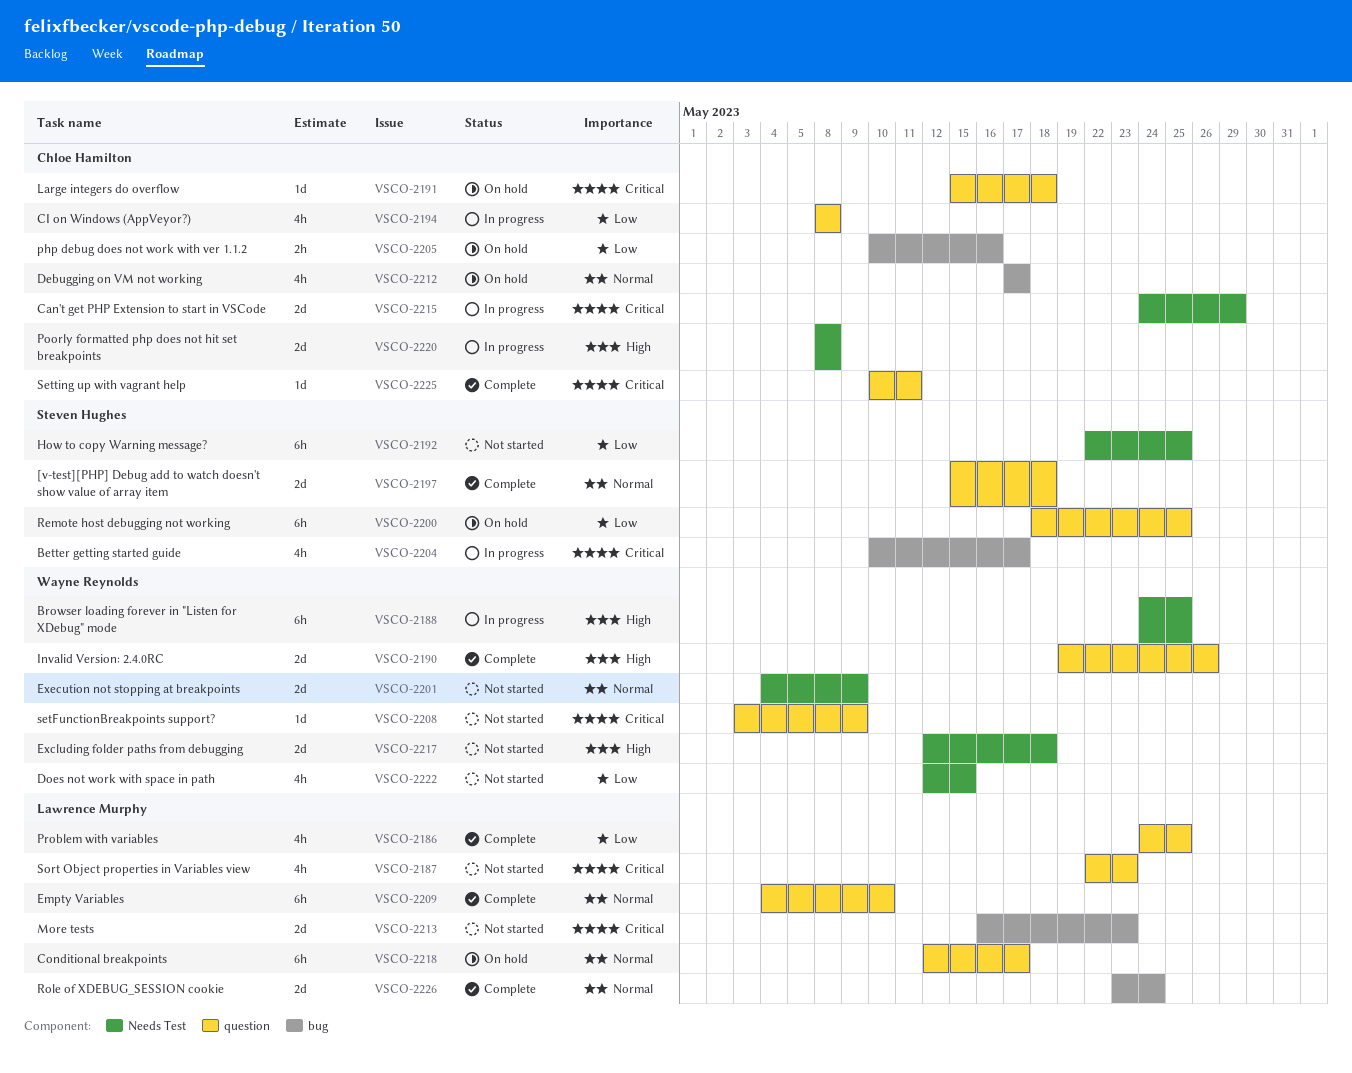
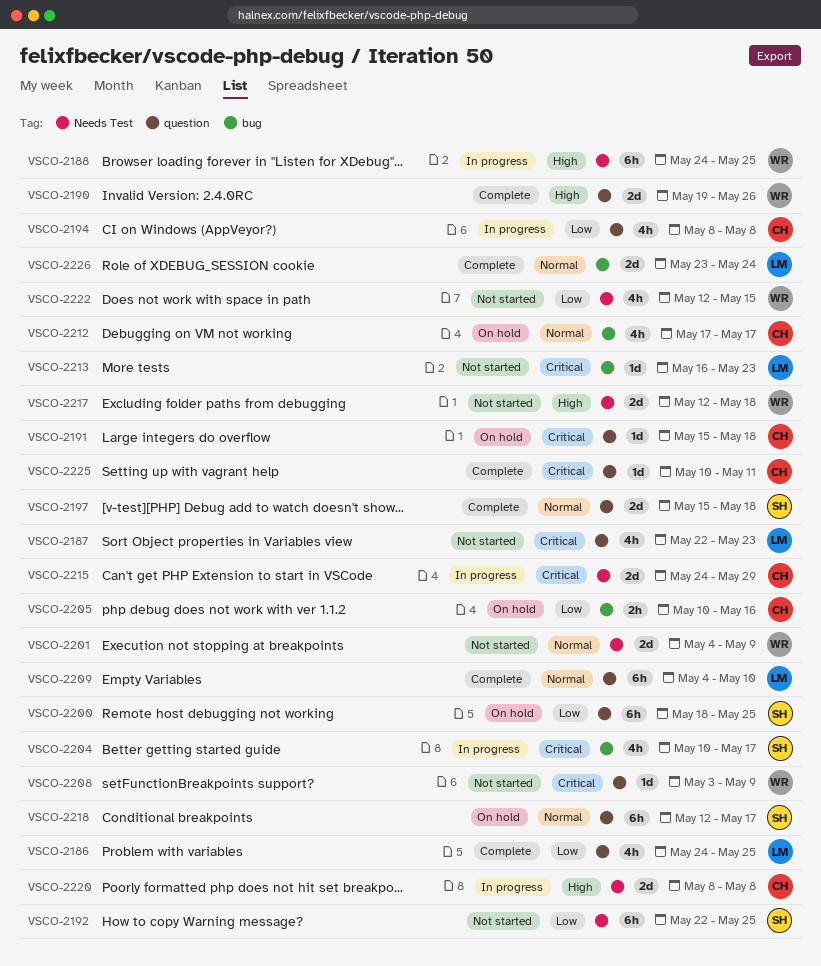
VSCO-2213, estimate: 2d -> 1d
VSCO-2218, owner: Lawrence Murphy -> Steven Hughes

